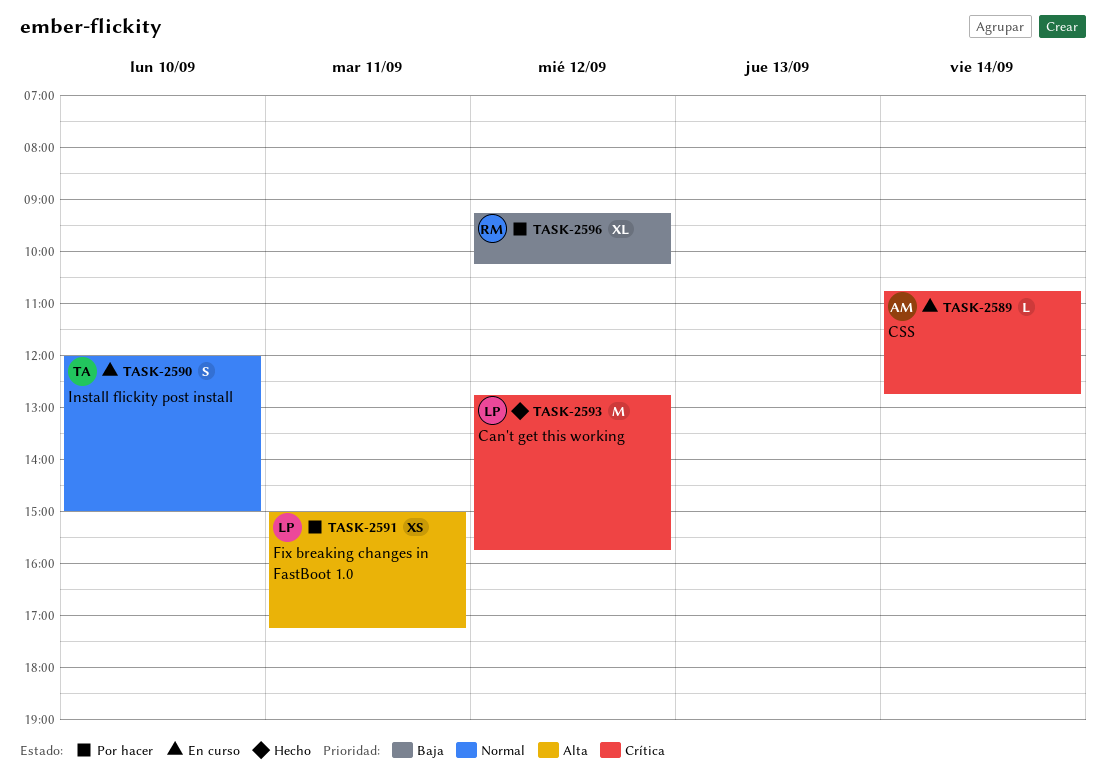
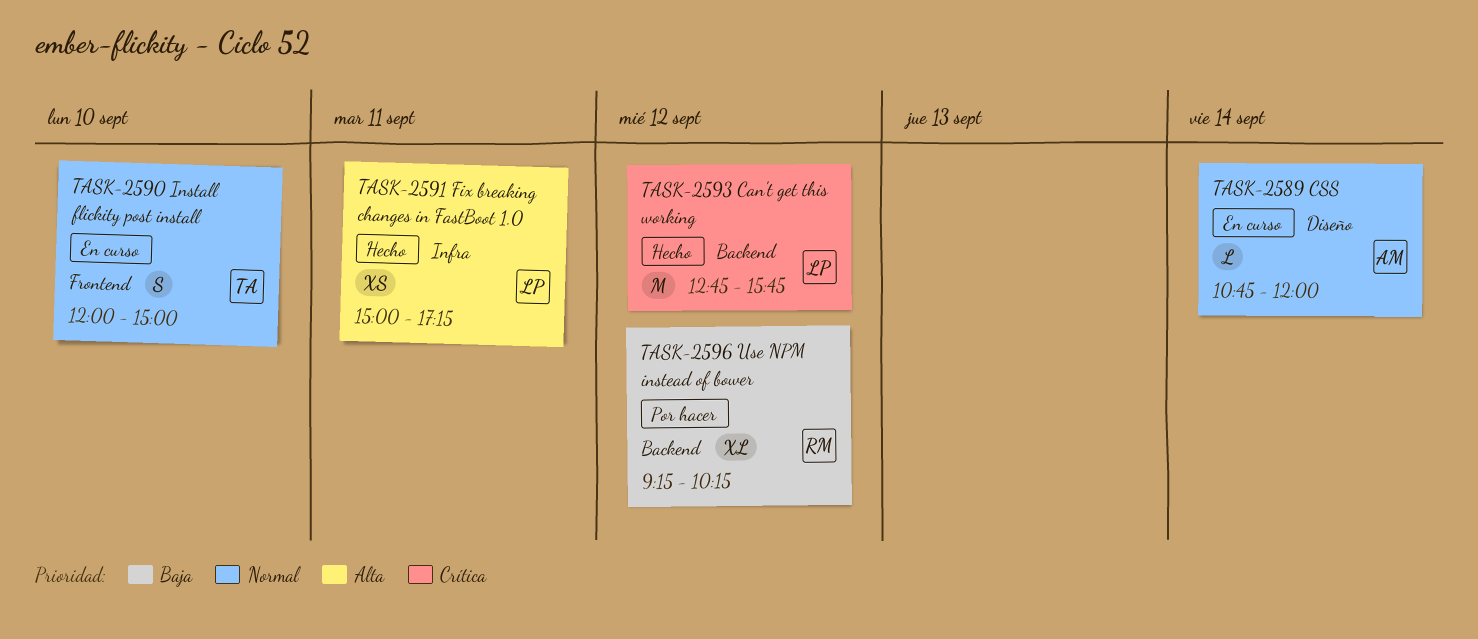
TASK-2589, priority: Crítica -> Normal
TASK-2589, ends: 12:45 -> 12:00
TASK-2591, status: Por hacer -> Hecho

